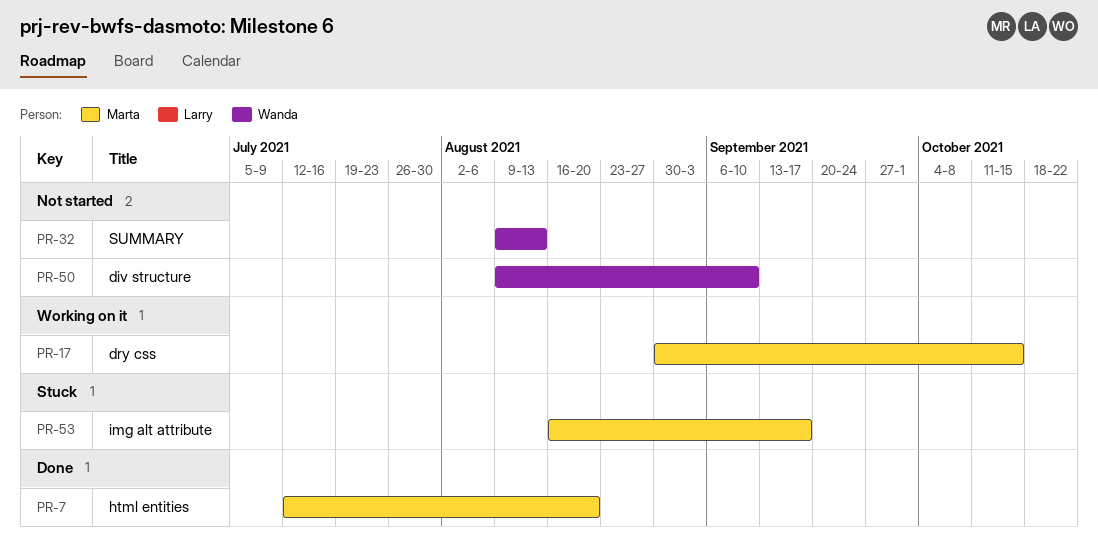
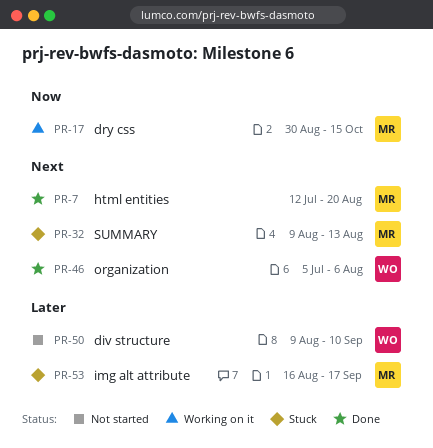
PR-32, status: Not started -> Stuck
PR-32, owner: Wanda -> Marta
PR-46: none -> present

